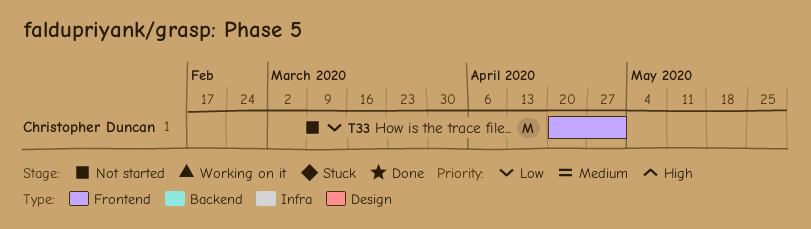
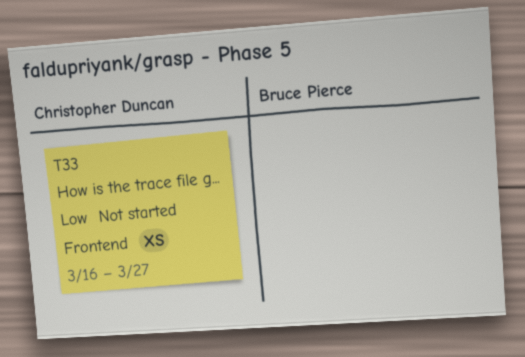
T33, estimate: M -> XS
T33, start: Apr 20 -> Mar 16
T33, due: May 1 -> Mar 27

